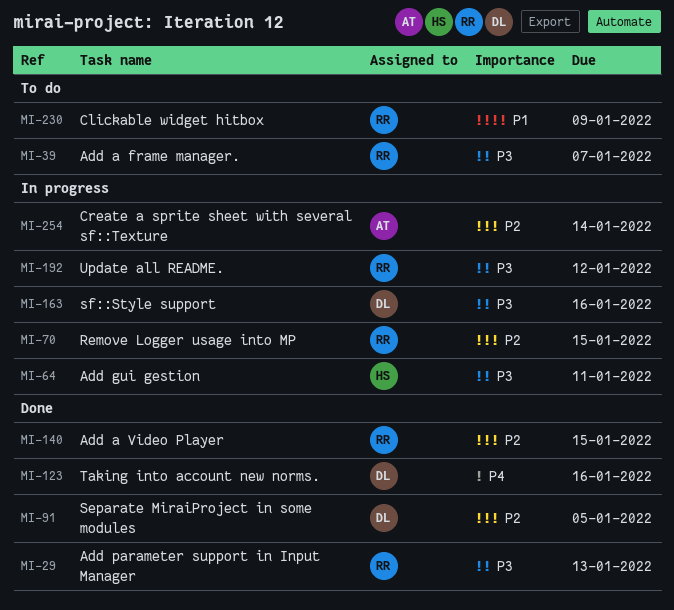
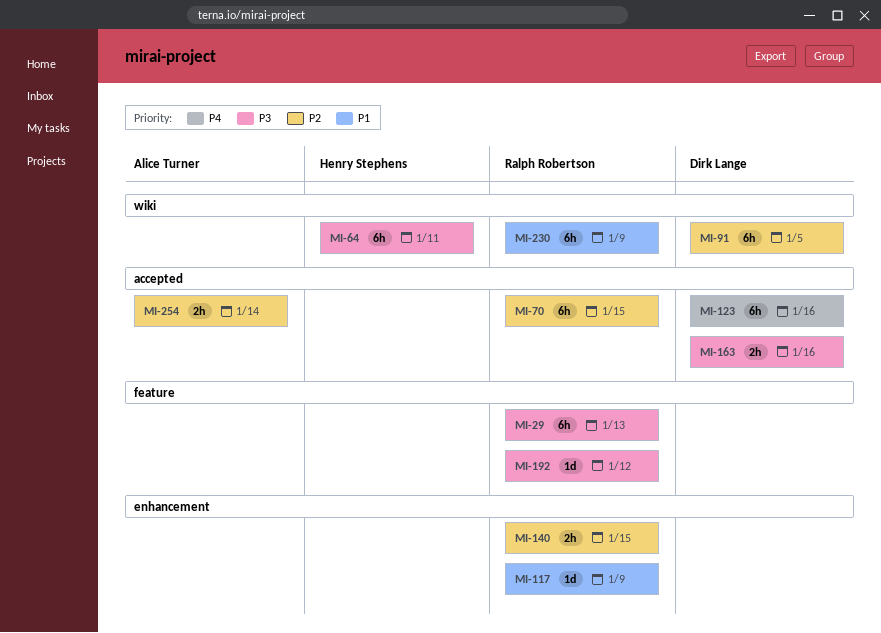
MI-39: present -> none
MI-117: none -> present

